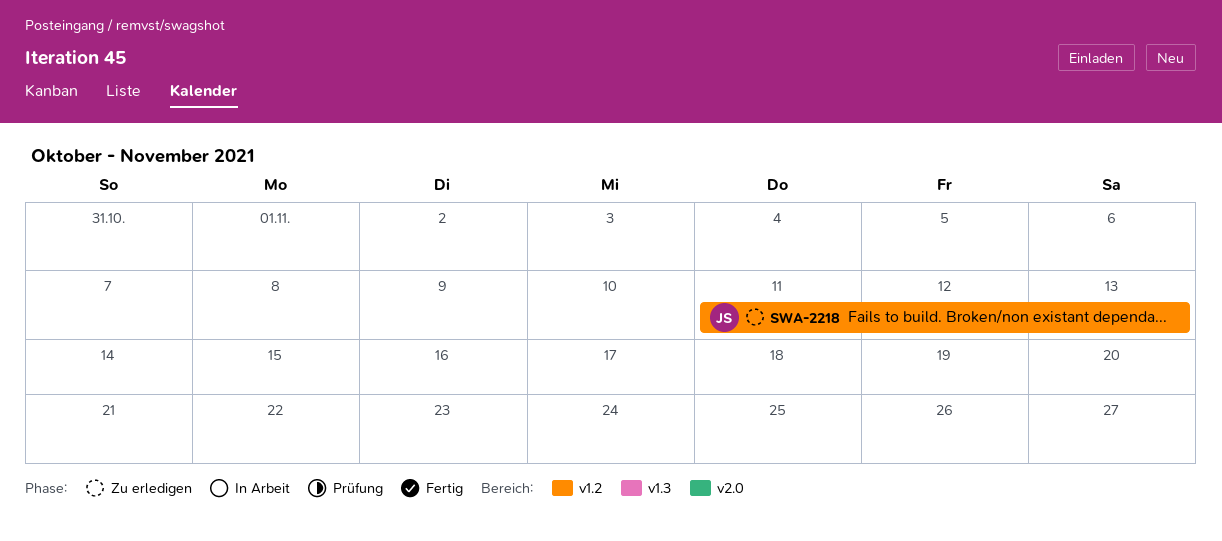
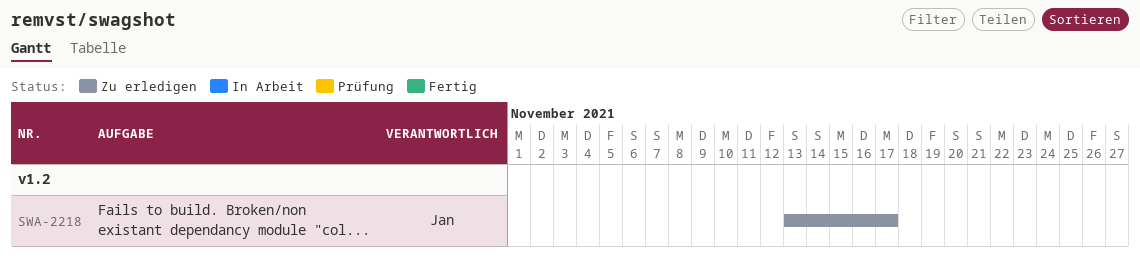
SWA-2218, start: Nov 11 -> Nov 13
SWA-2218, due: Nov 13 -> Nov 17

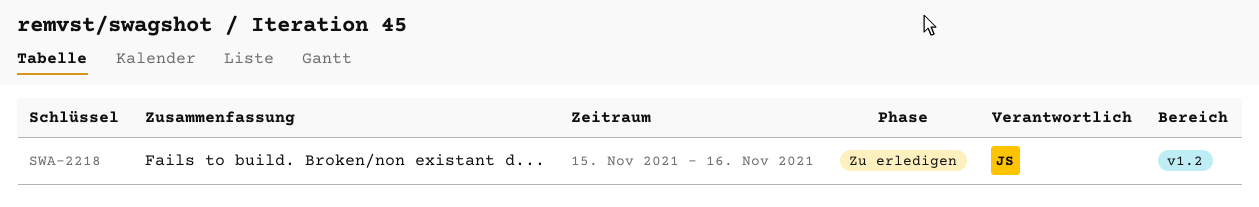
SWA-2218, start: Nov 13 -> Nov 15
SWA-2218, due: Nov 17 -> Nov 16

